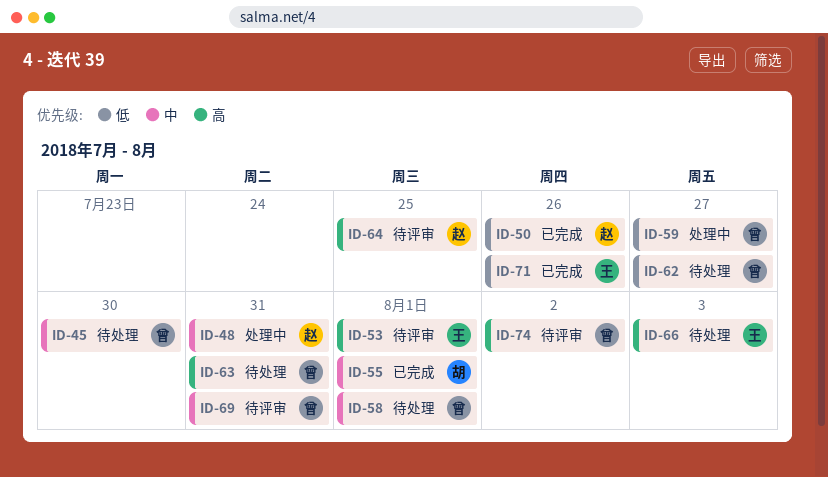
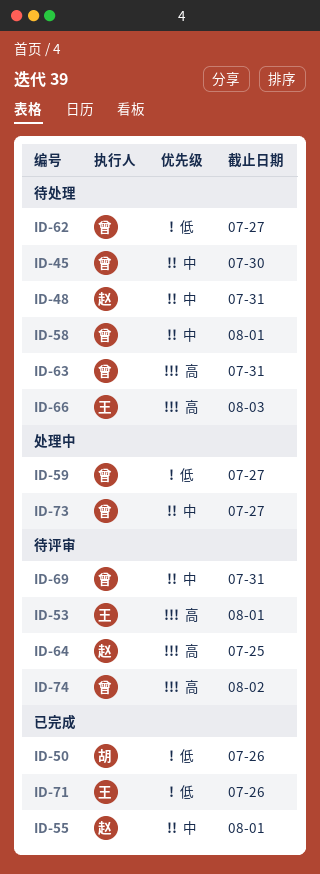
ID-48, status: 处理中 -> 待处理
ID-50, owner: 赵 -> 胡
ID-55, owner: 胡 -> 赵
ID-73: none -> present

